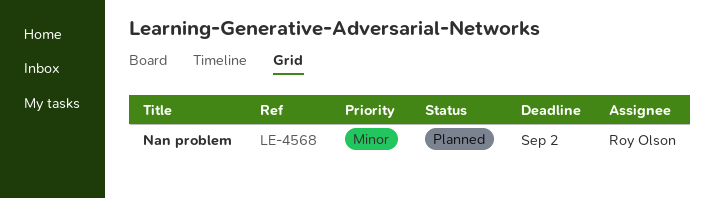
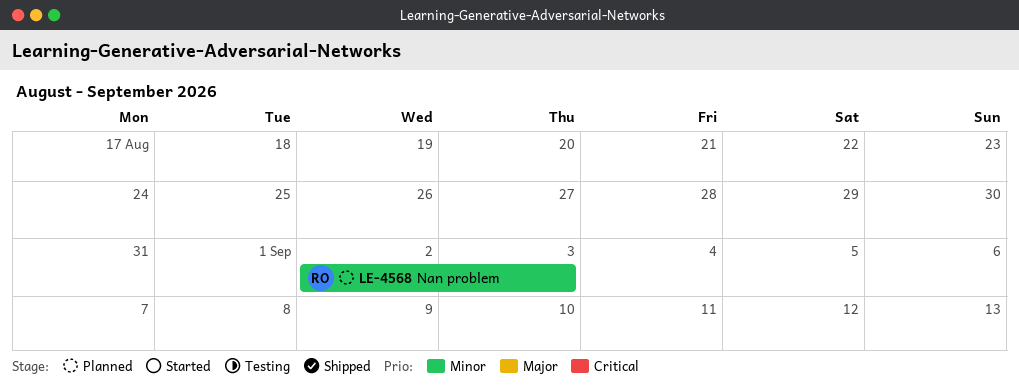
LE-4568, due: Sep 2 -> Sep 3

